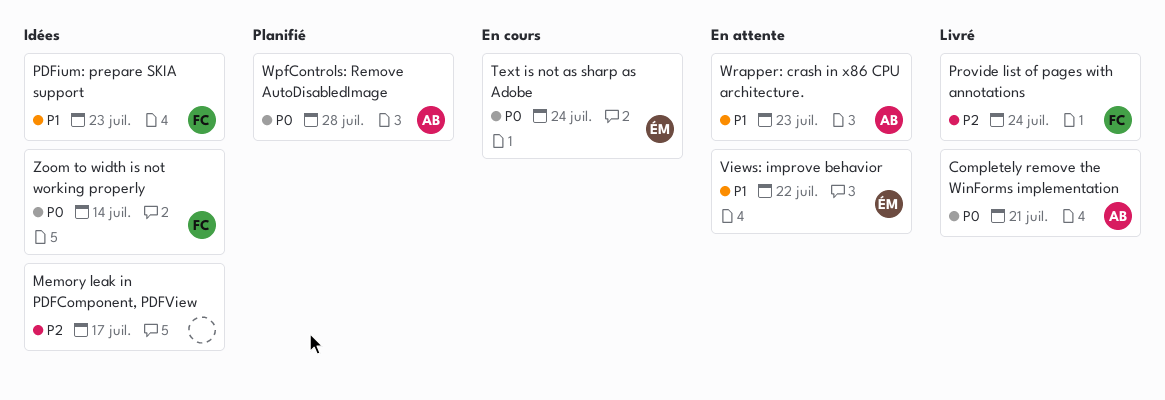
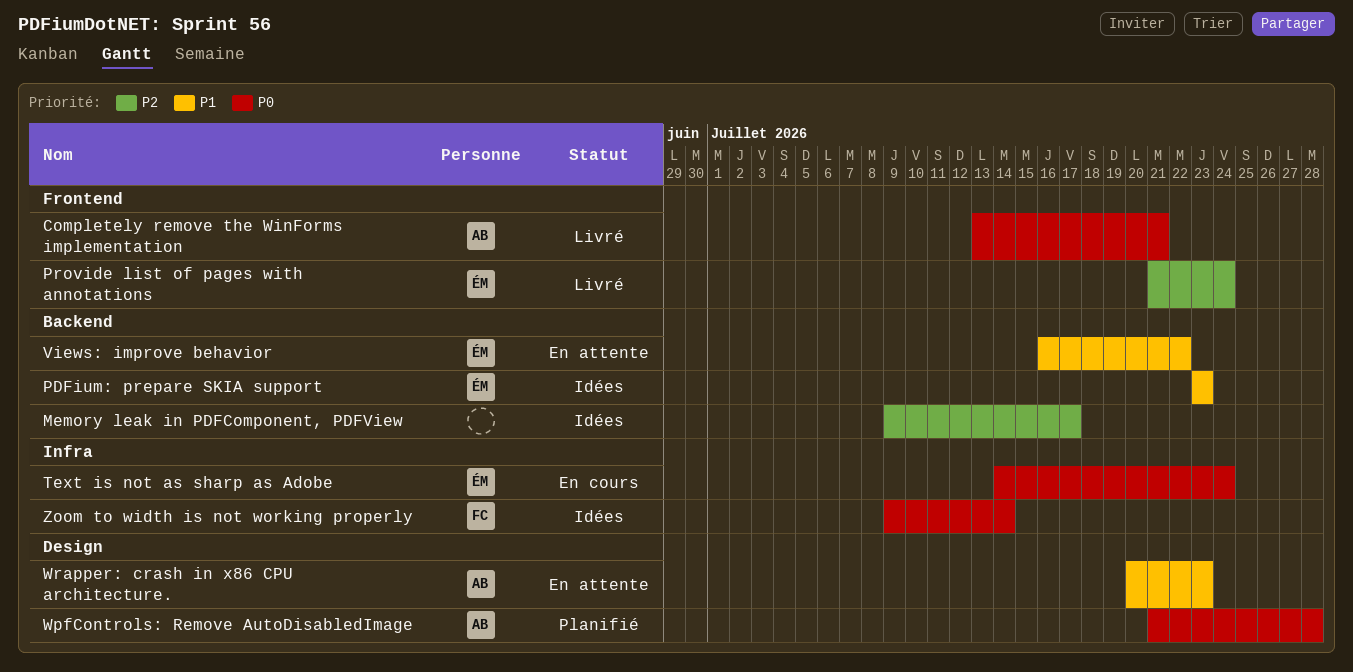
PDFium: prepare SKIA support, owner: FC -> ÉM
Provide list of pages with annotations, owner: FC -> ÉM

